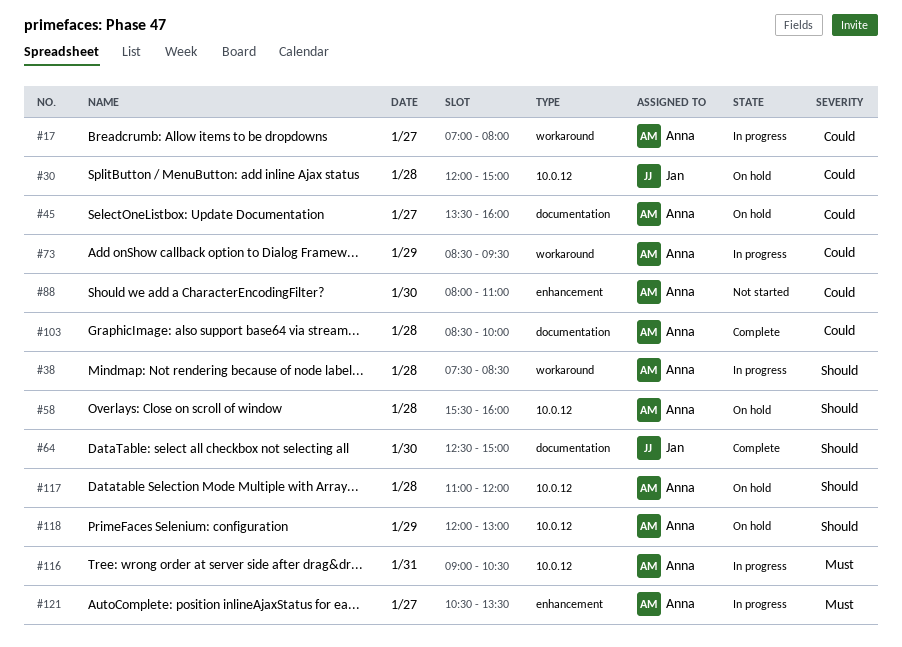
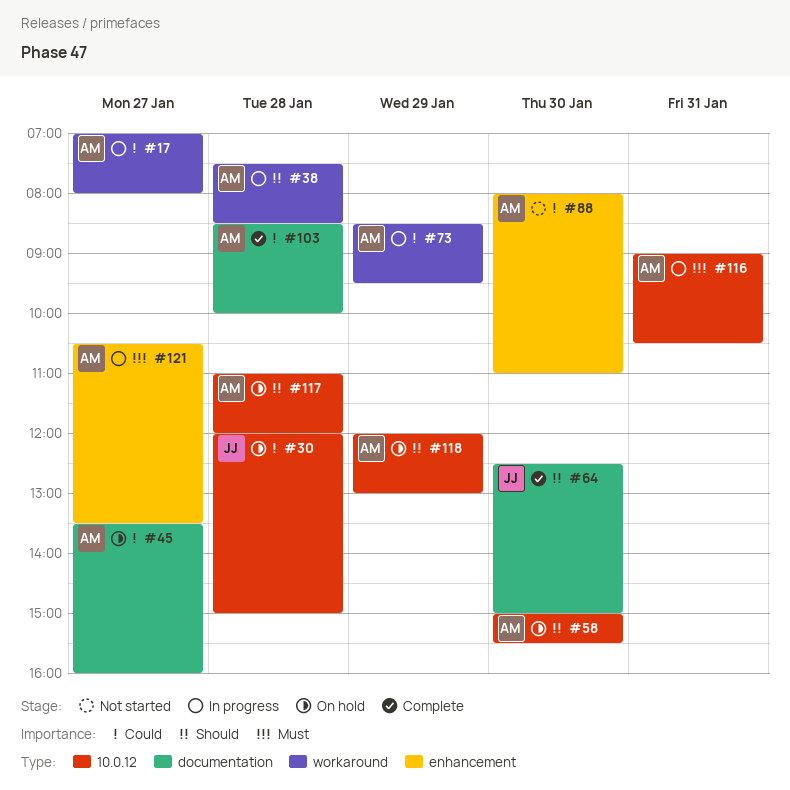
#58, day: Jan 28 -> Jan 30
#58, begins: 15:30 -> 15:00
#58, ends: 16:00 -> 15:30

